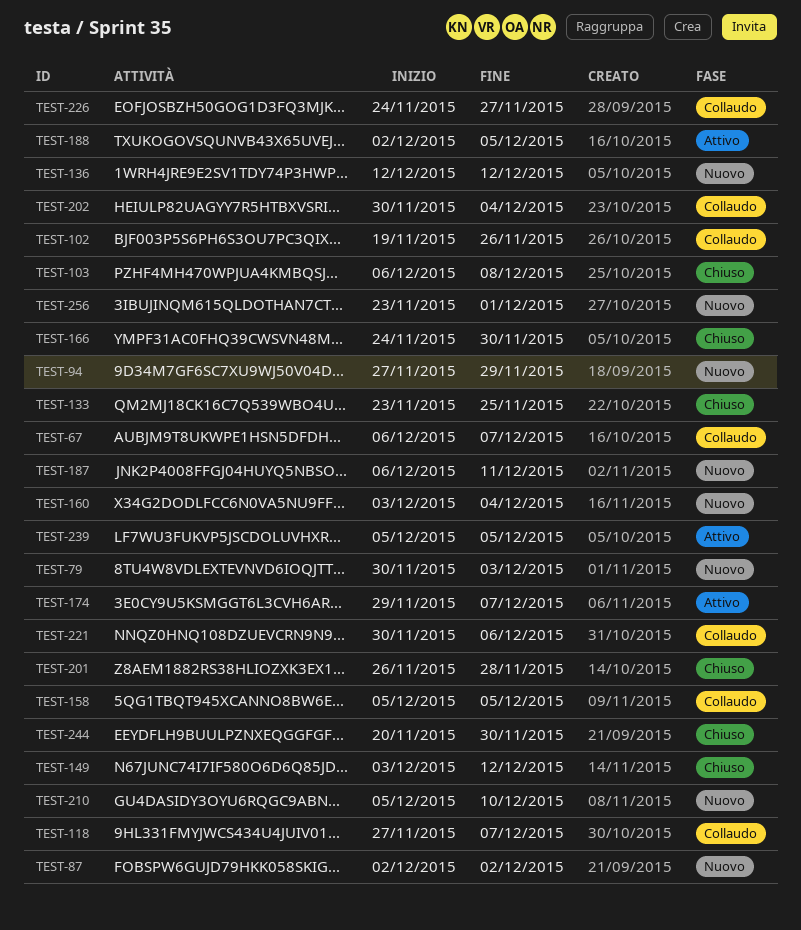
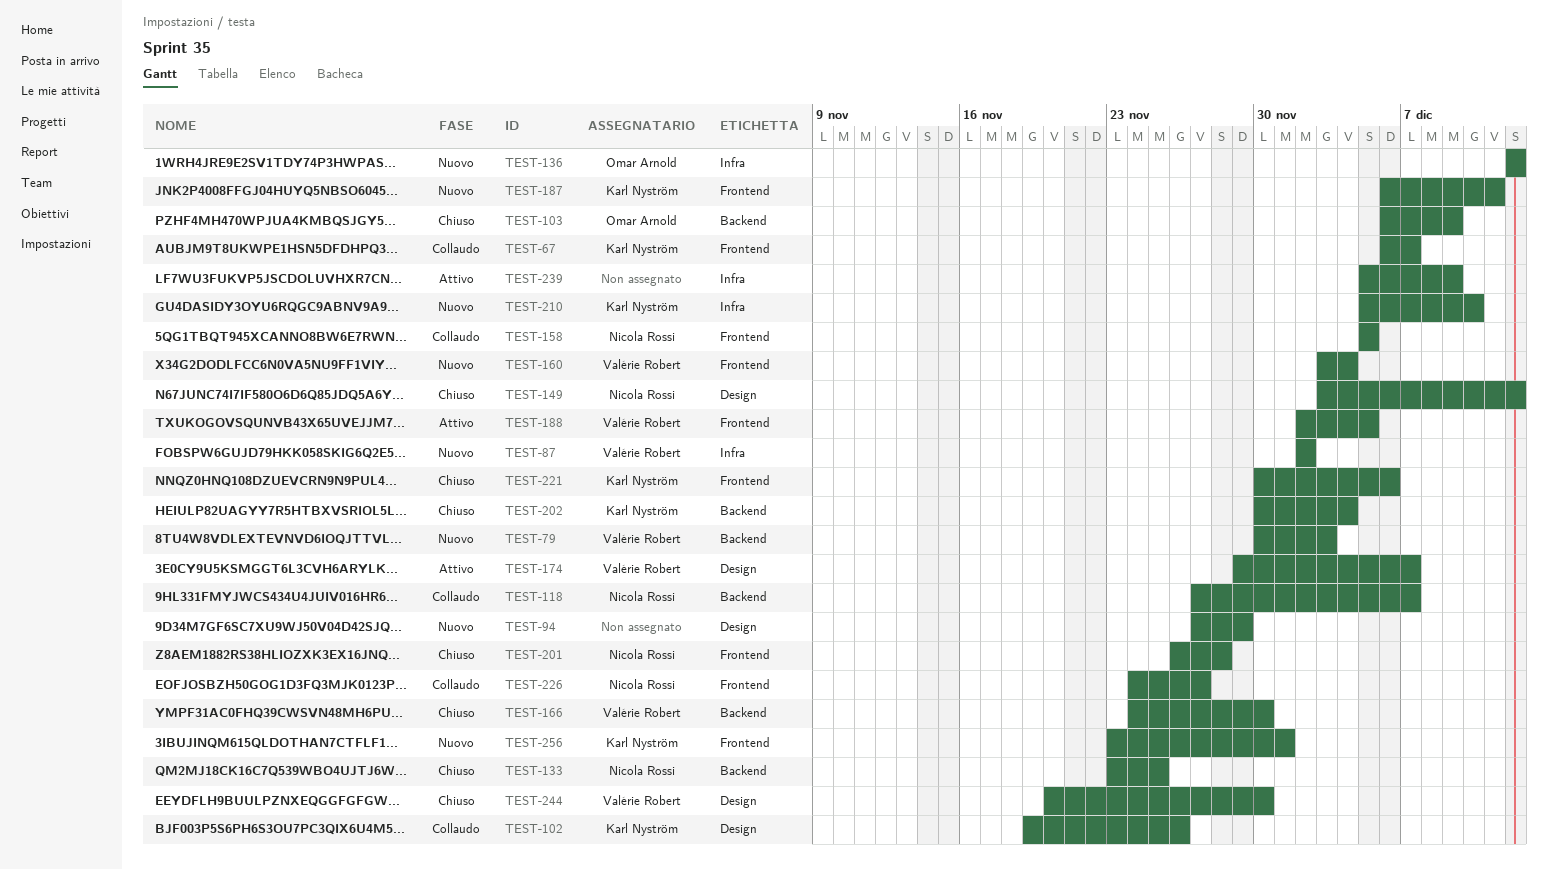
TEST-103, due: Dec 8 -> Dec 9
TEST-202, status: Collaudo -> Chiuso
TEST-221, status: Collaudo -> Chiuso
TEST-239, due: Dec 5 -> Dec 9

